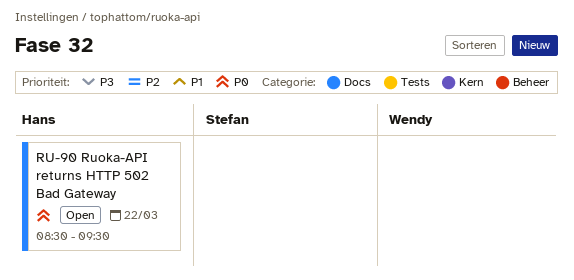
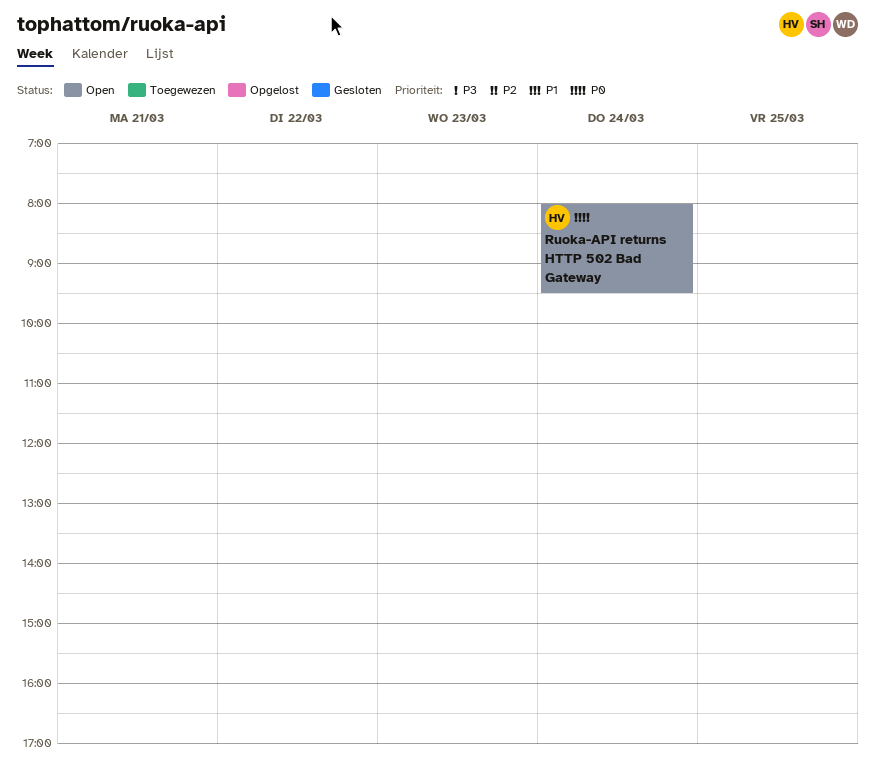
Ruoka-API returns HTTP 502 Bad Gateway, day: Mar 22 -> Mar 24
Ruoka-API returns HTTP 502 Bad Gateway, begins: 08:30 -> 08:00

